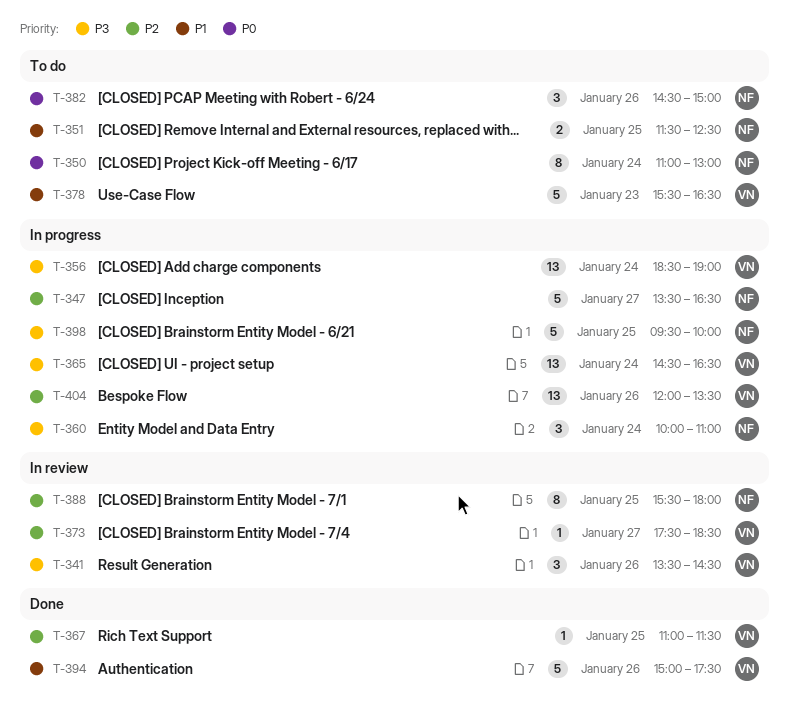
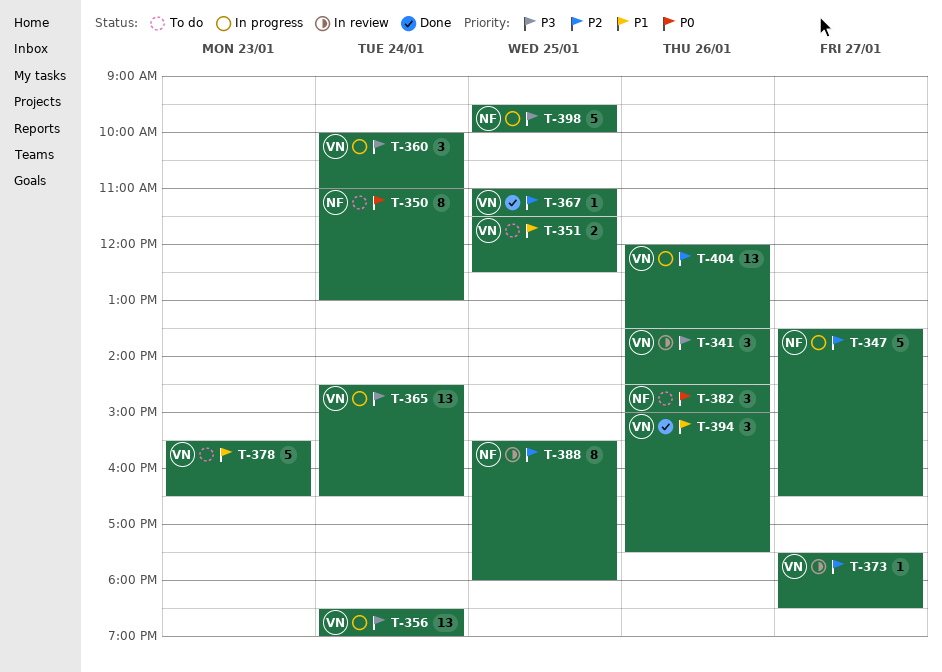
T-351, owner: NF -> VN
T-360, owner: NF -> VN
T-394, estimate: 5 -> 3

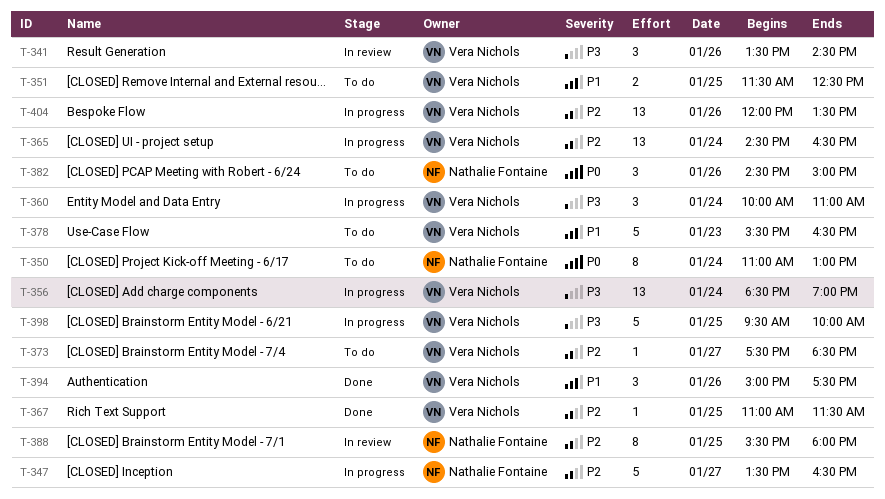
T-365, priority: P3 -> P2
T-373, status: In review -> To do
T-398, owner: Nathalie Fontaine -> Vera Nichols

